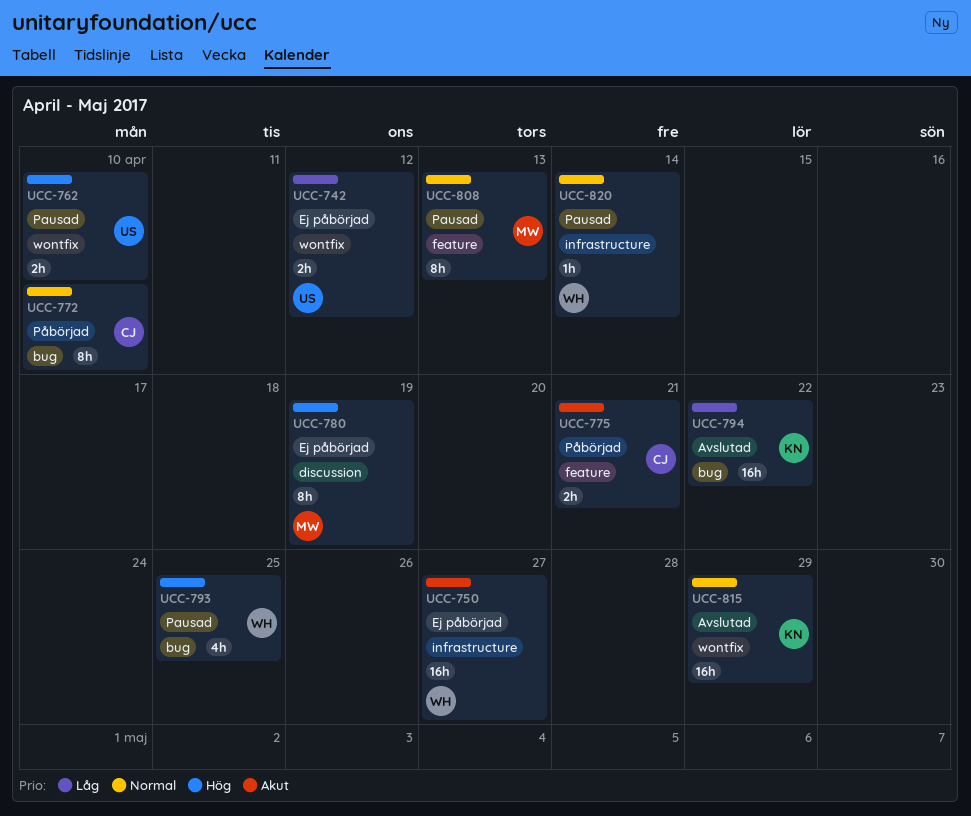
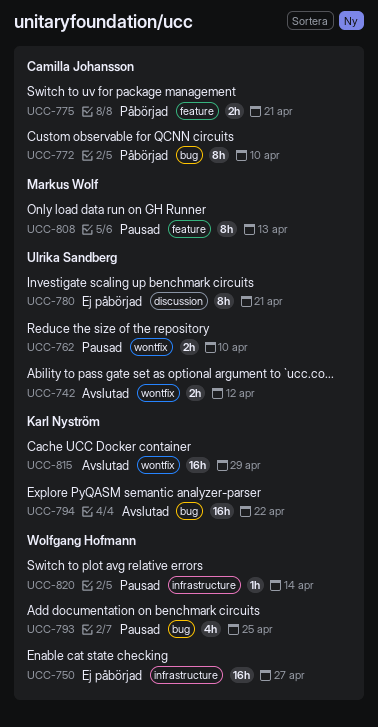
UCC-742, status: Ej påbörjad -> Avslutad
UCC-780, owner: Markus Wolf -> Ulrika Sandberg
UCC-780, due: Apr 19 -> Apr 21

